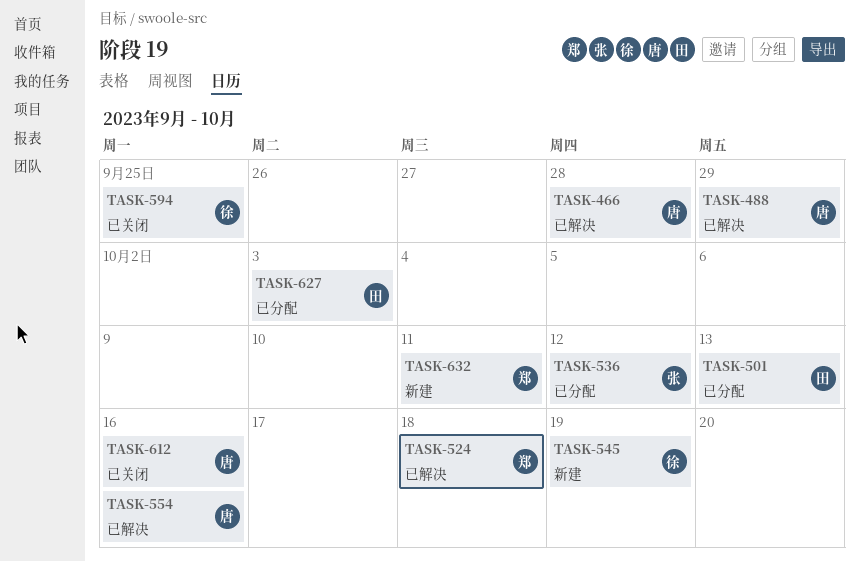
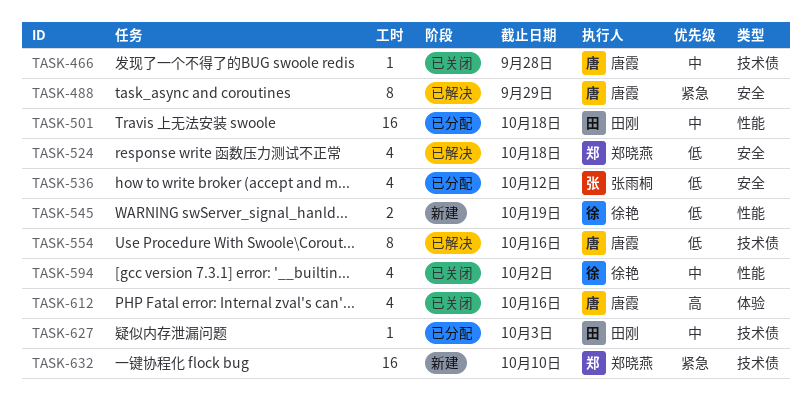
TASK-466, status: 已解决 -> 已关闭
TASK-501, due: Oct 13 -> Oct 18
TASK-594, due: Sep 25 -> Oct 2
TASK-632, due: Oct 11 -> Oct 10

